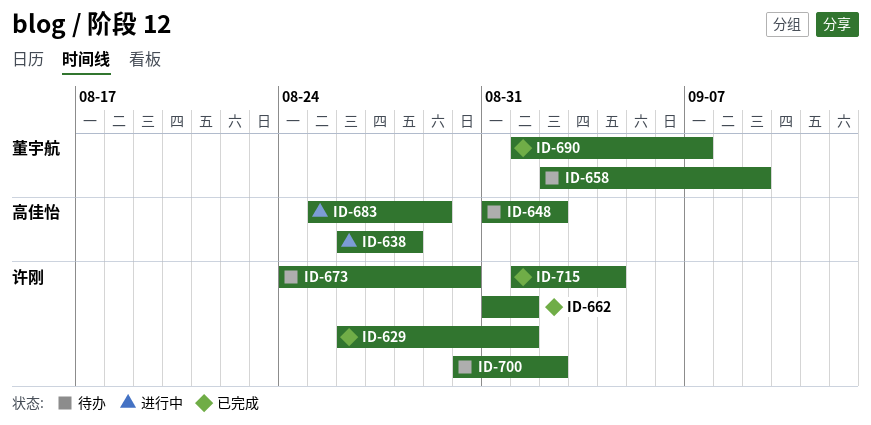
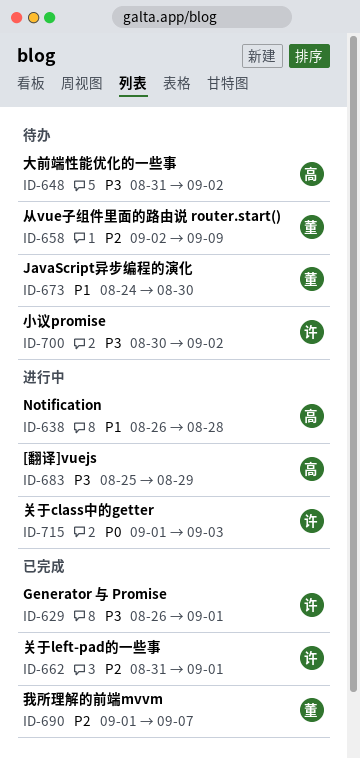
ID-673, owner: 许刚 -> 董宇航
ID-715, status: 已完成 -> 进行中
ID-715, due: Sep 4 -> Sep 3

